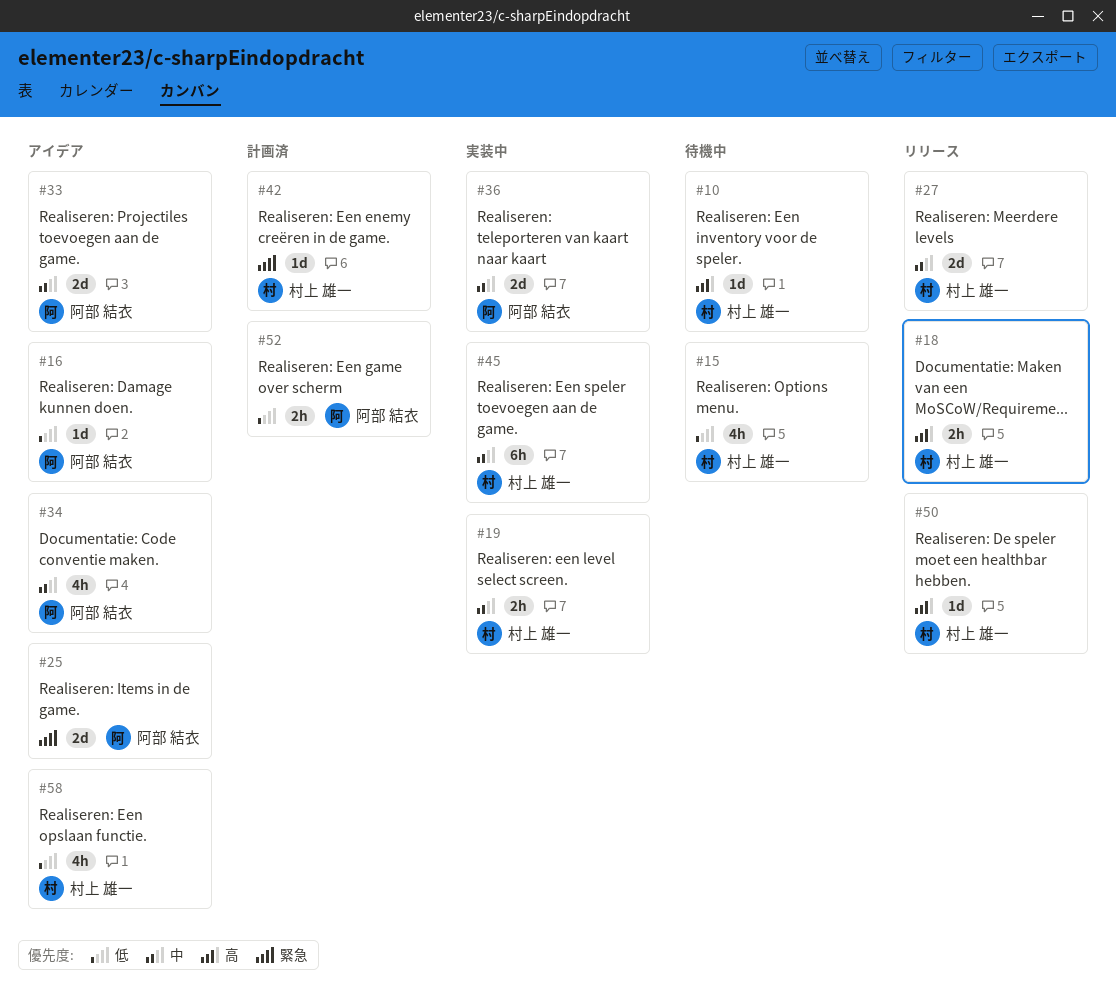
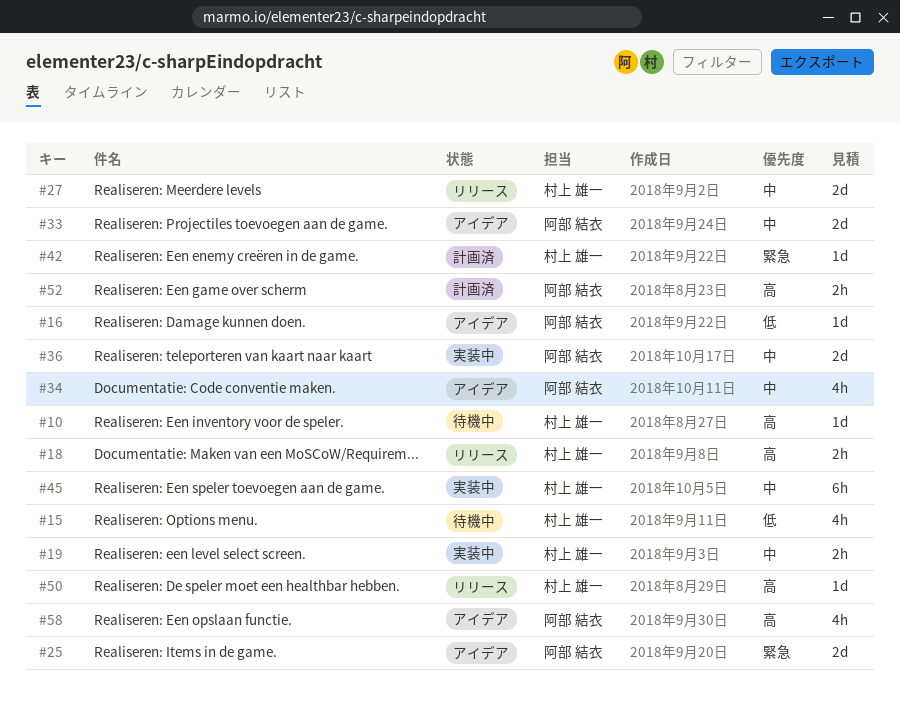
#52, priority: 低 -> 高
#58, owner: 村上 雄一 -> 阿部 結衣
#58, priority: 低 -> 高

